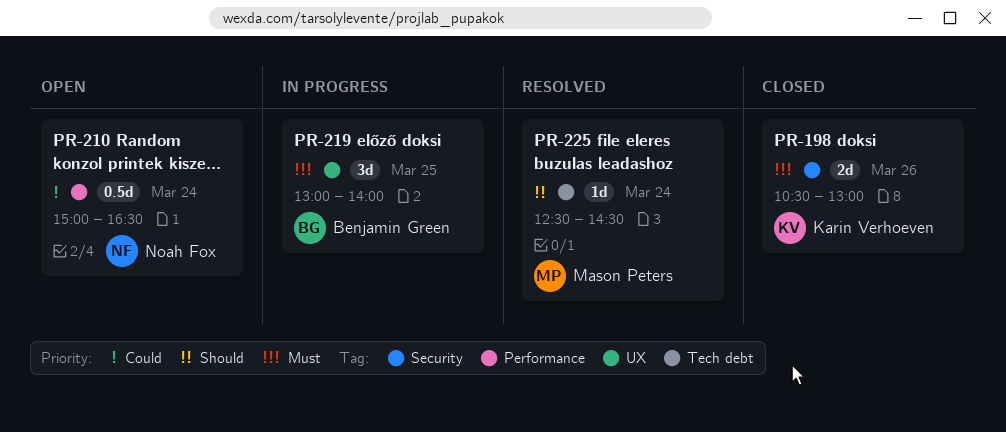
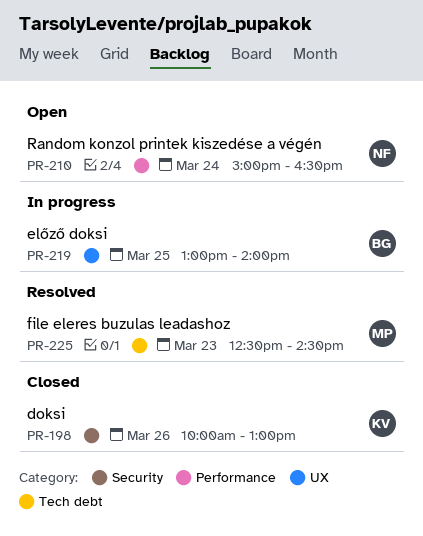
PR-198, begins: 10:30 -> 10:00
PR-225, day: Mar 24 -> Mar 23

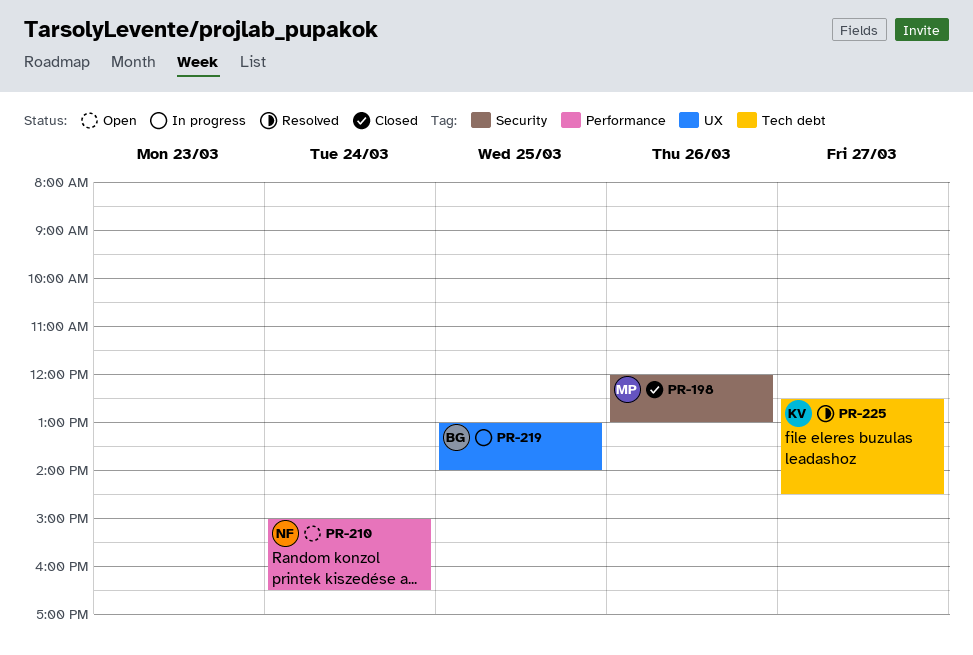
PR-198, owner: KV -> MP
PR-198, begins: 10:00 -> 12:00
PR-225, owner: MP -> KV
PR-225, day: Mar 23 -> Mar 27

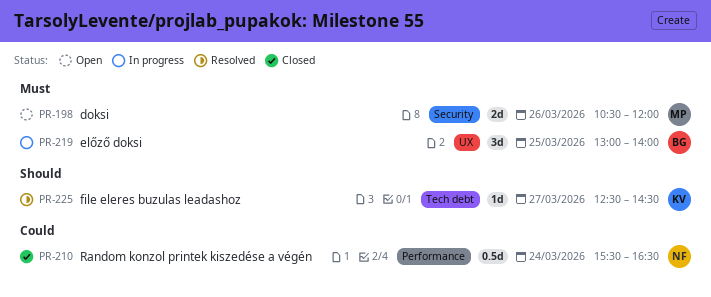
PR-198, status: Closed -> Open
PR-198, begins: 12:00 -> 10:30
PR-198, ends: 13:00 -> 12:00
PR-210, status: Open -> Closed
PR-210, begins: 15:00 -> 15:30

